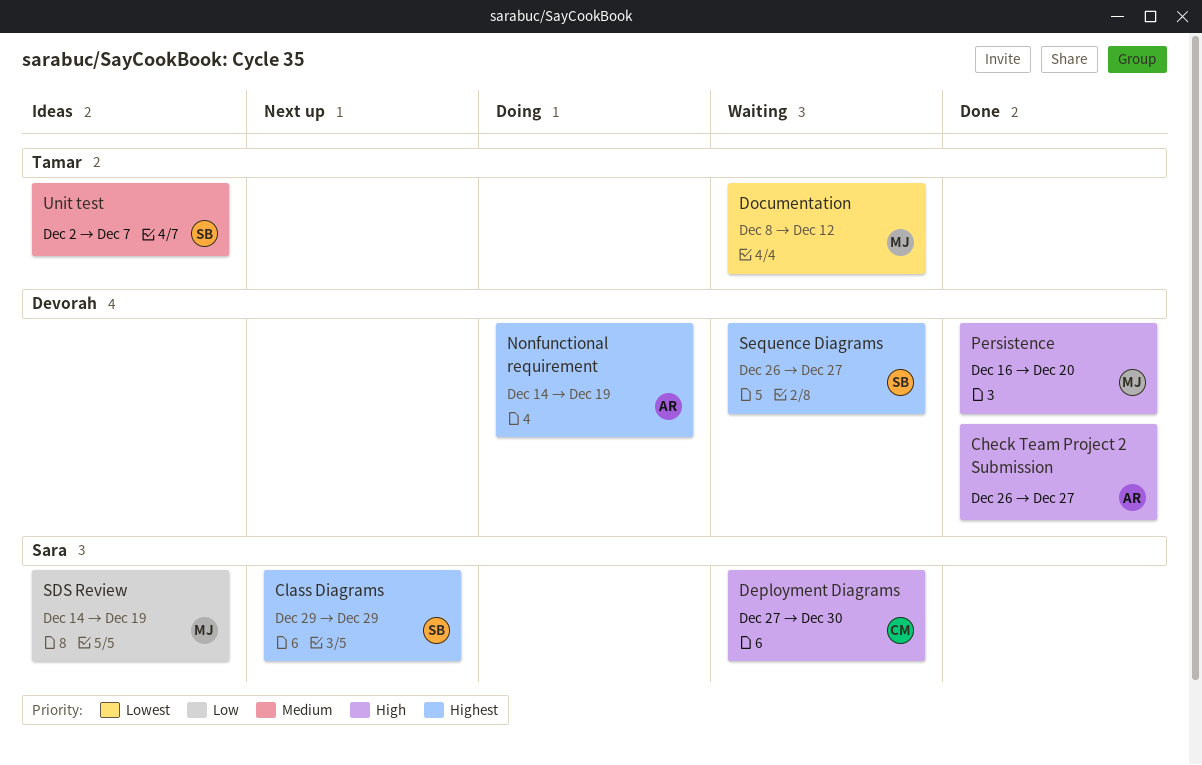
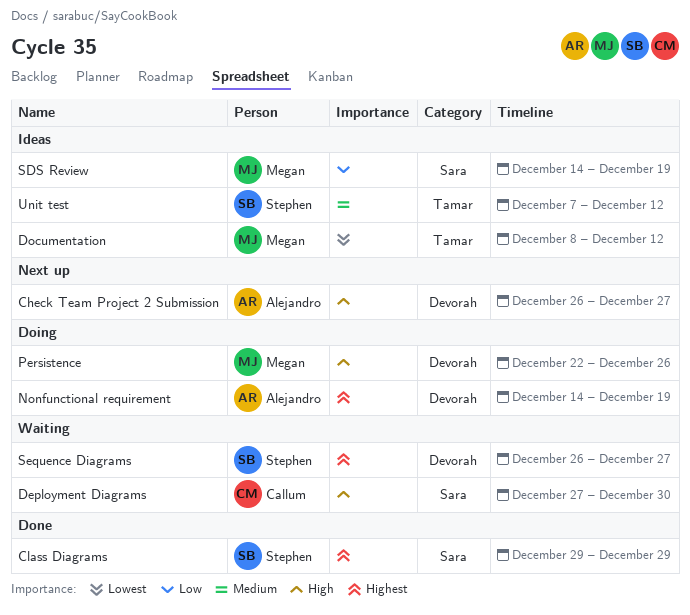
Check Team Project 2 Submission, status: Done -> Next up
Class Diagrams, status: Next up -> Done
Documentation, status: Waiting -> Ideas
Persistence, status: Done -> Doing
Persistence, start: Dec 16 -> Dec 22
Persistence, due: Dec 20 -> Dec 26
Unit test, start: Dec 2 -> Dec 7
Unit test, due: Dec 7 -> Dec 12

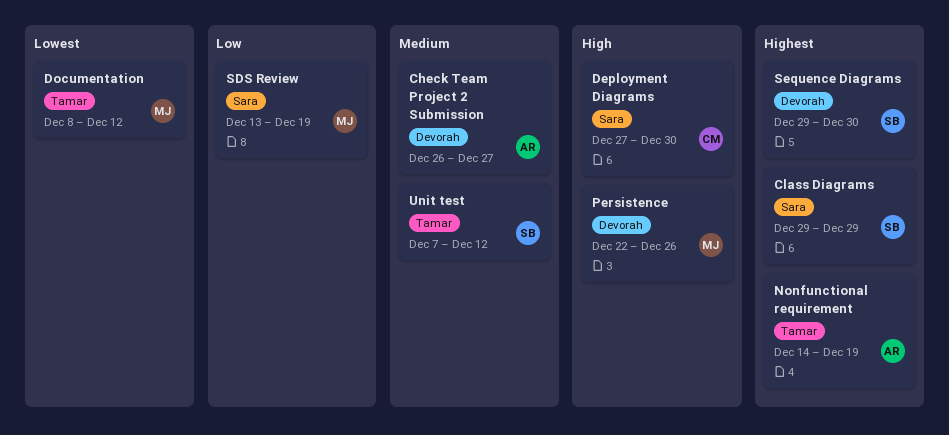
Check Team Project 2 Submission, priority: High -> Medium
Nonfunctional requirement, label: Devorah -> Tamar
SDS Review, start: Dec 14 -> Dec 13
Sequence Diagrams, start: Dec 26 -> Dec 29
Sequence Diagrams, due: Dec 27 -> Dec 30

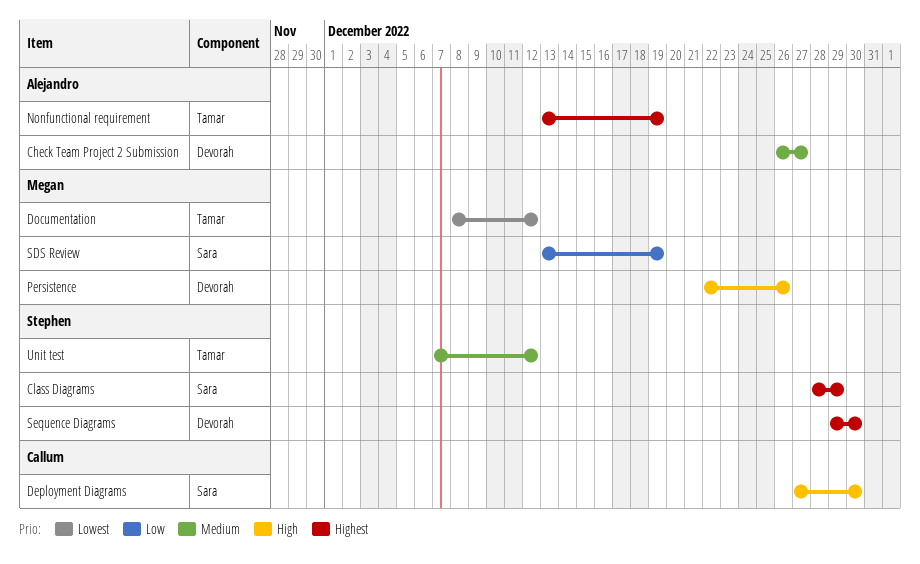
Class Diagrams, start: Dec 29 -> Dec 28
Nonfunctional requirement, start: Dec 14 -> Dec 13

